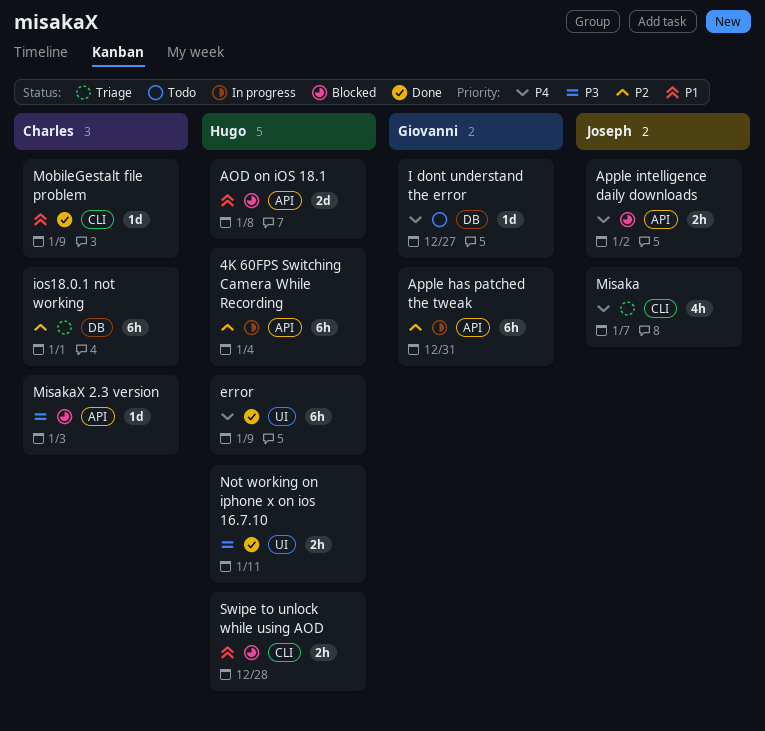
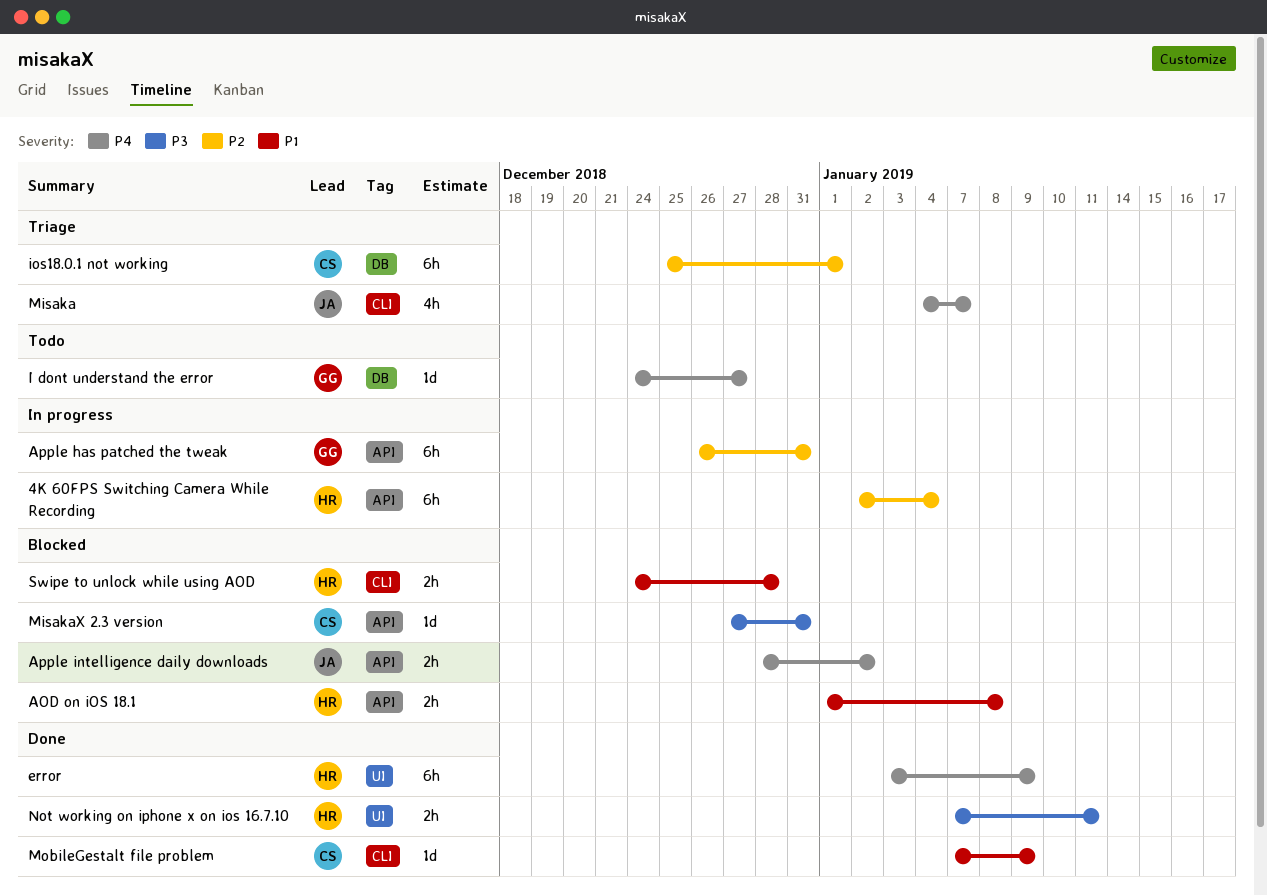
AOD on iOS 18.1, estimate: 2d -> 2h
MisakaX 2.3 version, due: Jan 3 -> Dec 31

